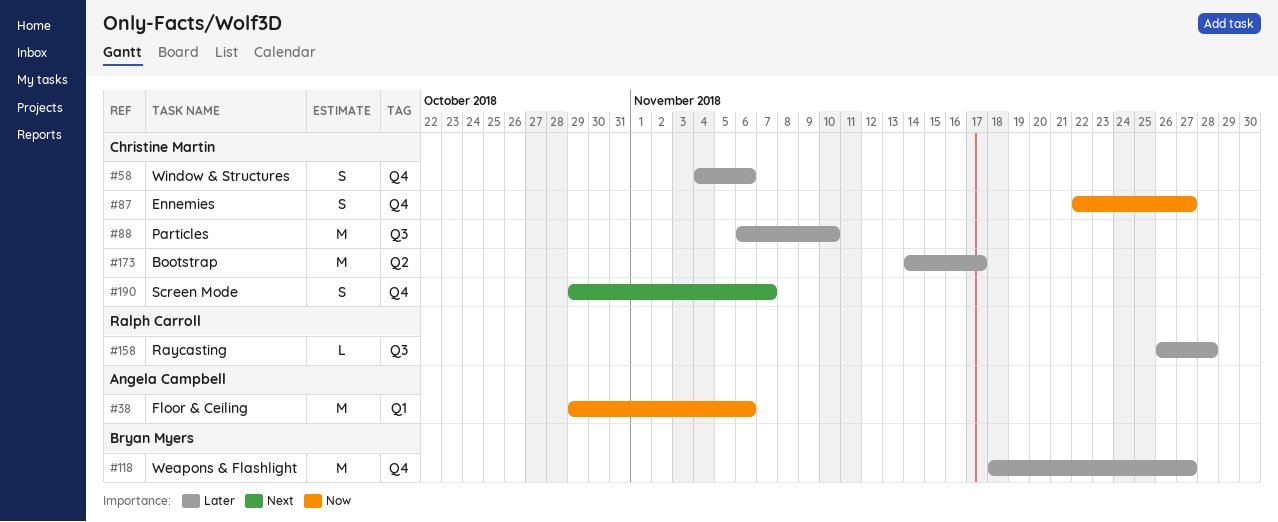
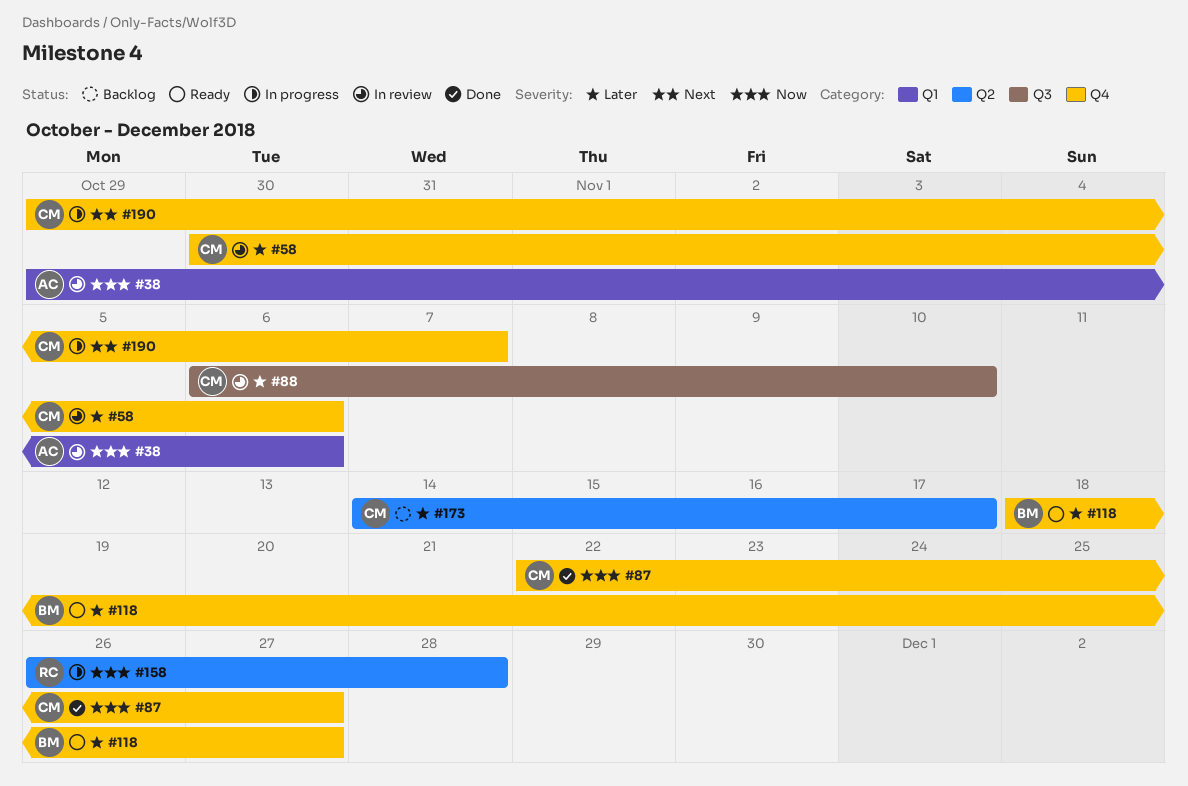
#58, start: Nov 4 -> Oct 30
#158, priority: Later -> Now
#158, label: Q3 -> Q2

